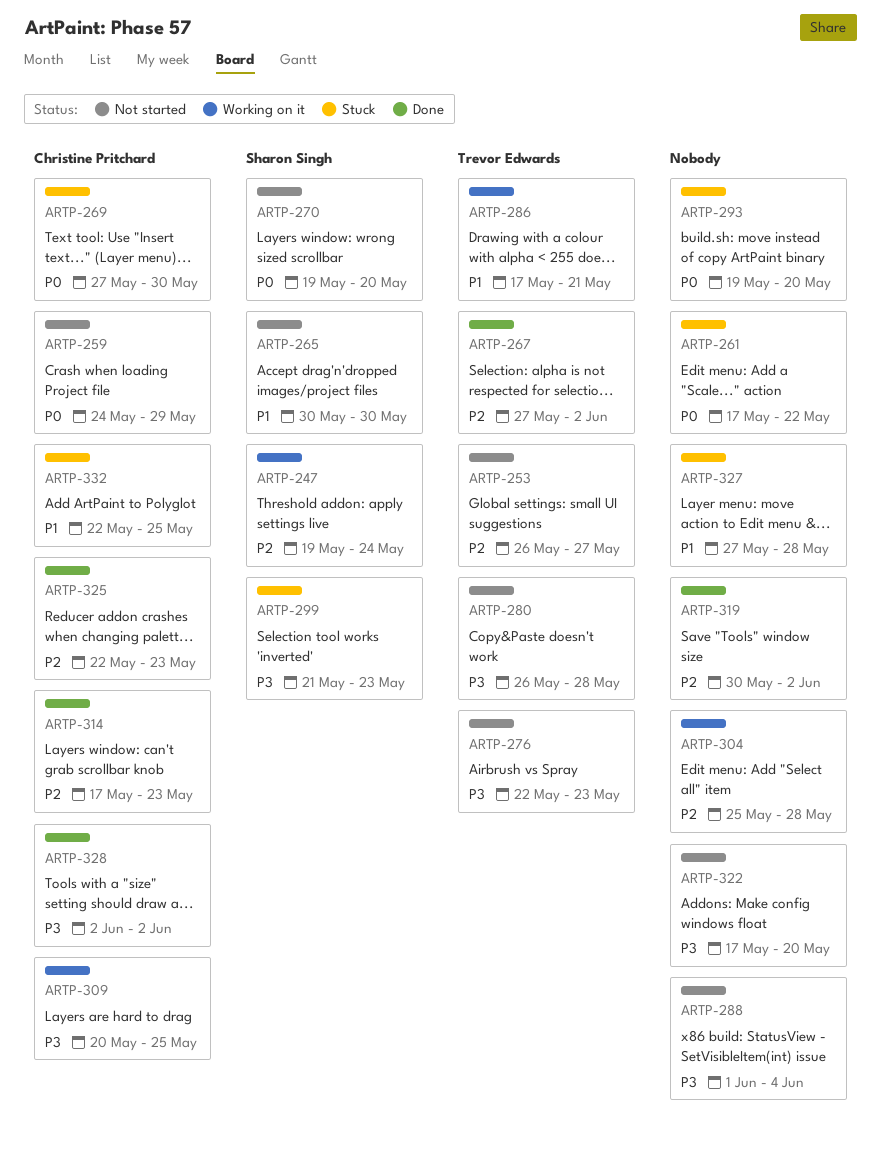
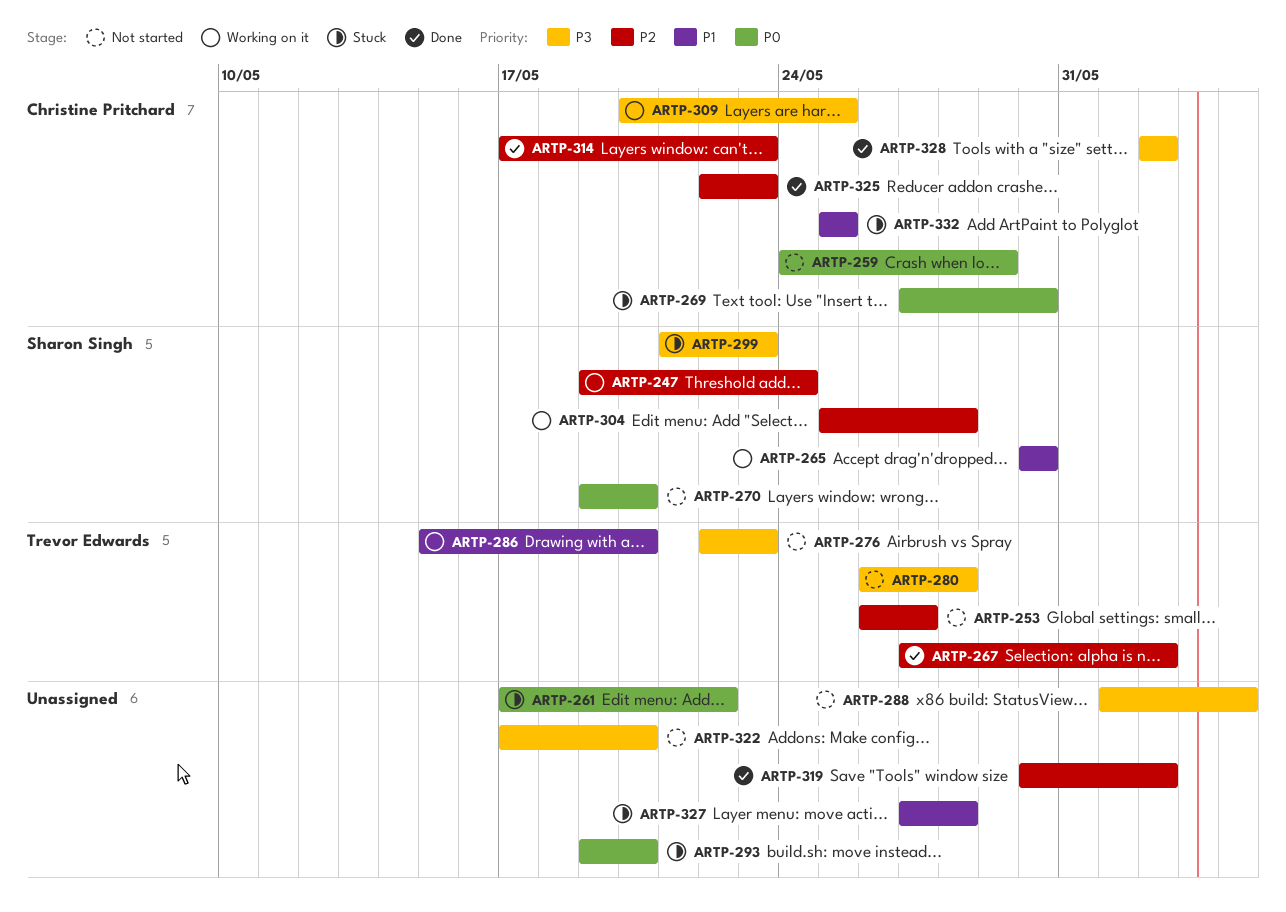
ARTP-265, status: Not started -> Working on it
ARTP-286, start: May 17 -> May 15
ARTP-286, due: May 21 -> May 20
ARTP-304, owner: none -> Sharon Singh
ARTP-332, start: May 22 -> May 25

